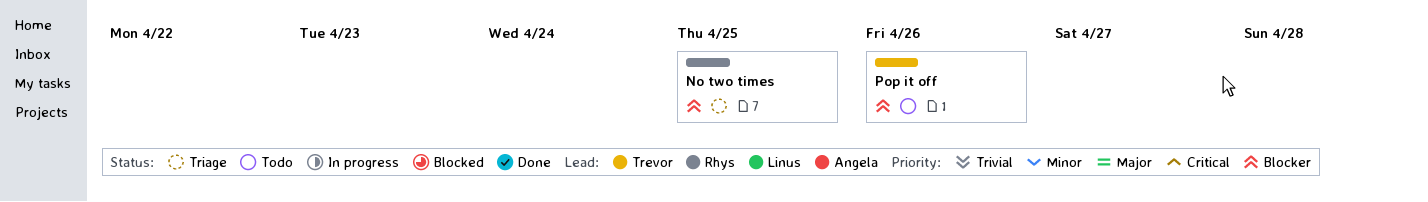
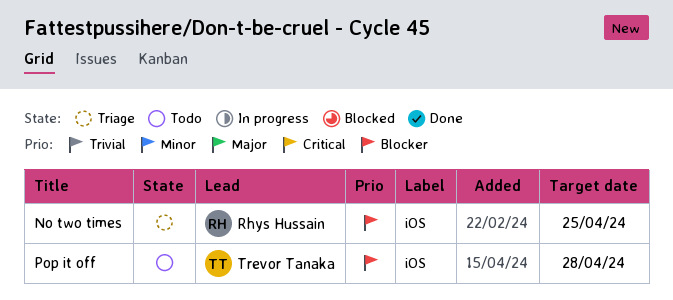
Pop it off, due: Apr 26 -> Apr 28

